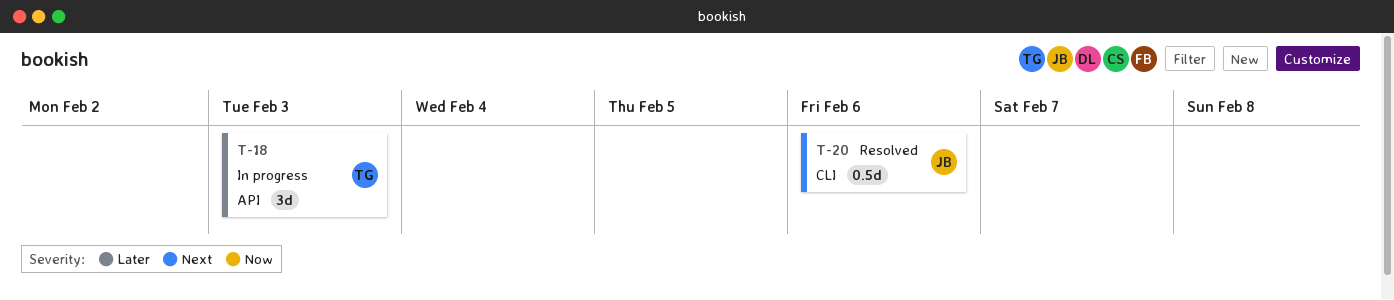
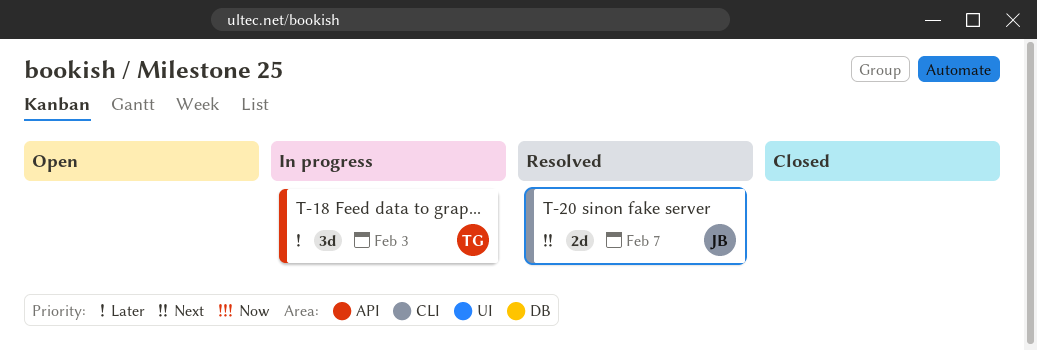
T-20, estimate: 0.5d -> 2d
T-20, due: Feb 6 -> Feb 7

